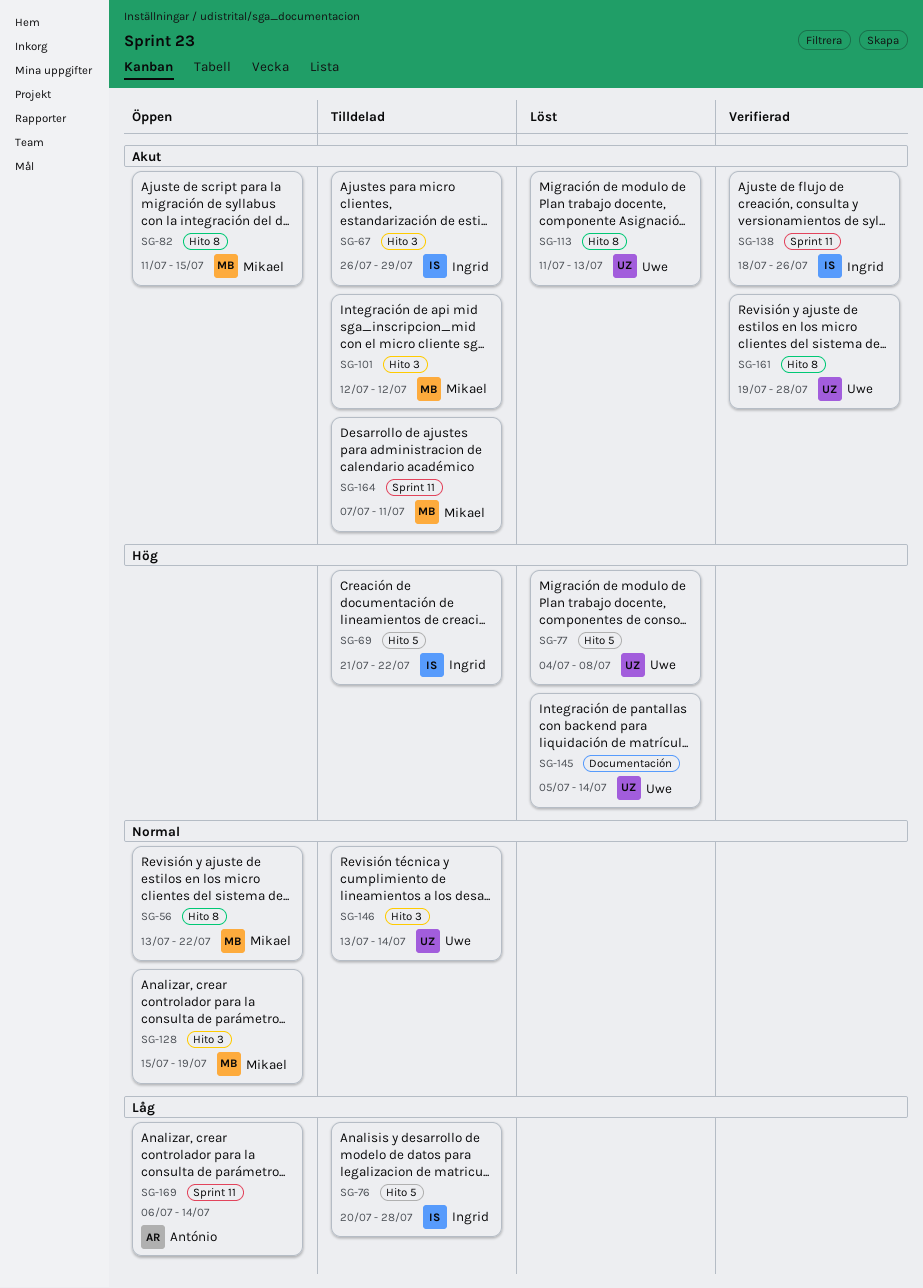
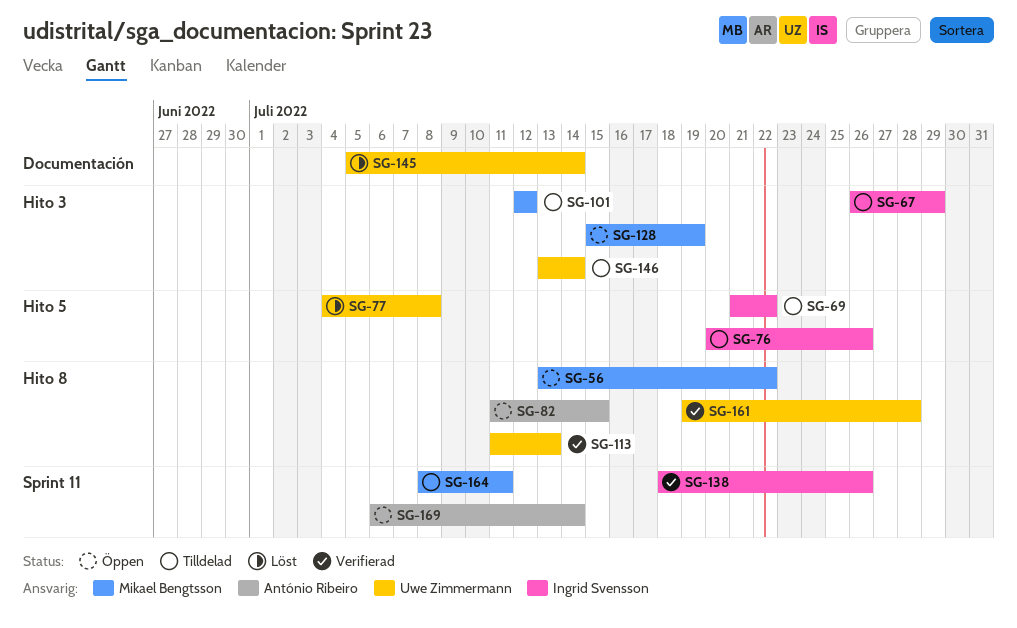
SG-76, due: Jul 28 -> Jul 26
SG-82, owner: Mikael Bengtsson -> António Ribeiro
SG-113, status: Löst -> Verifierad
SG-164, start: Jul 7 -> Jul 8

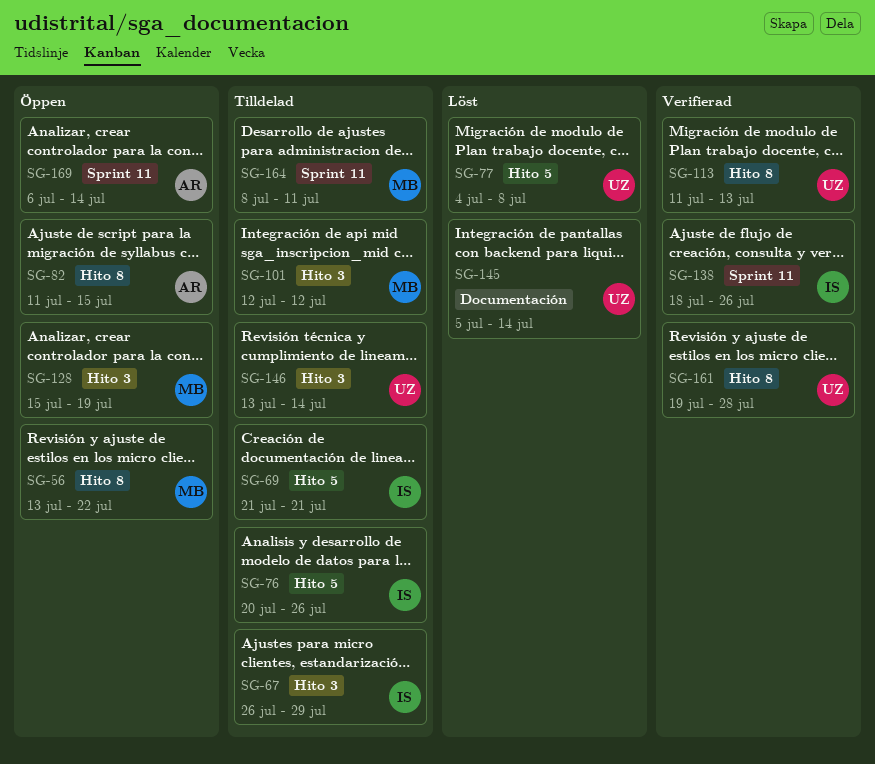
SG-69, due: Jul 22 -> Jul 21

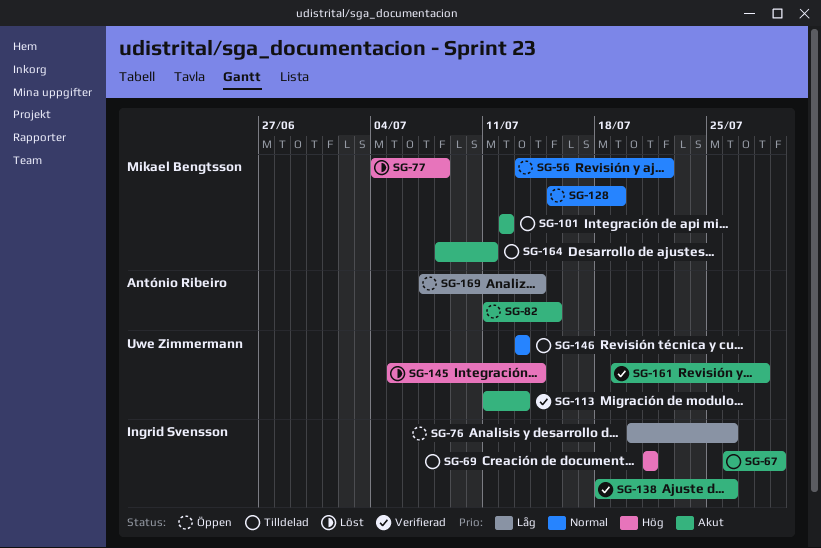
SG-76, status: Tilldelad -> Öppen
SG-77, owner: Uwe Zimmermann -> Mikael Bengtsson
SG-146, due: Jul 14 -> Jul 13
SG-169, start: Jul 6 -> Jul 7

